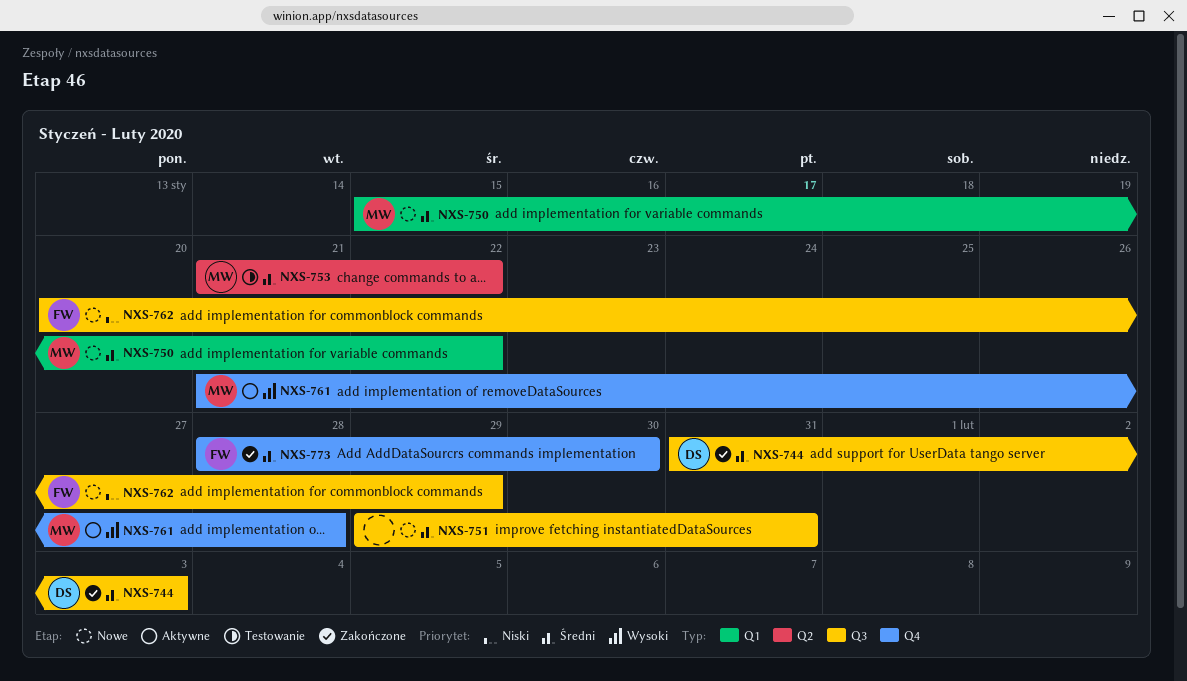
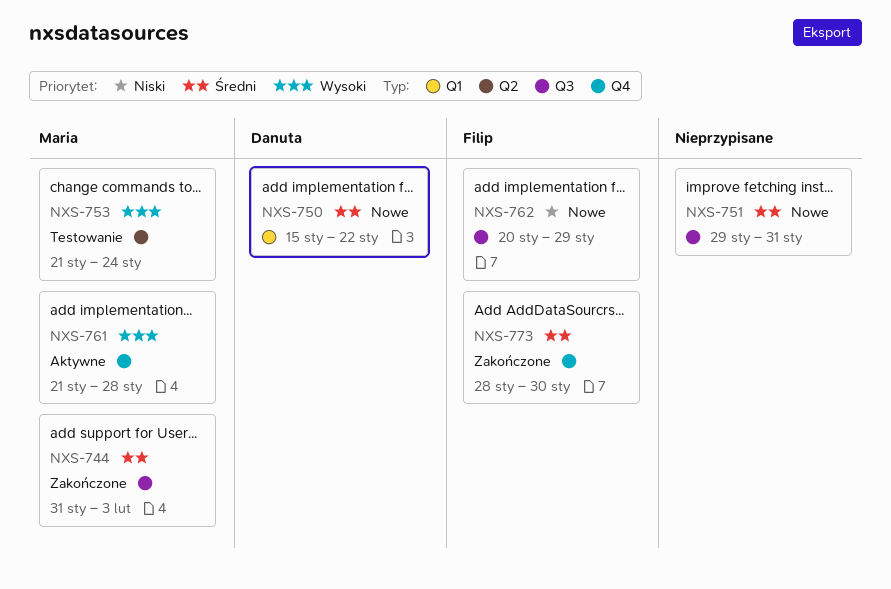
NXS-744, owner: Danuta -> Maria
NXS-750, owner: Maria -> Danuta
NXS-753, priority: Średni -> Wysoki
NXS-753, due: Jan 22 -> Jan 24

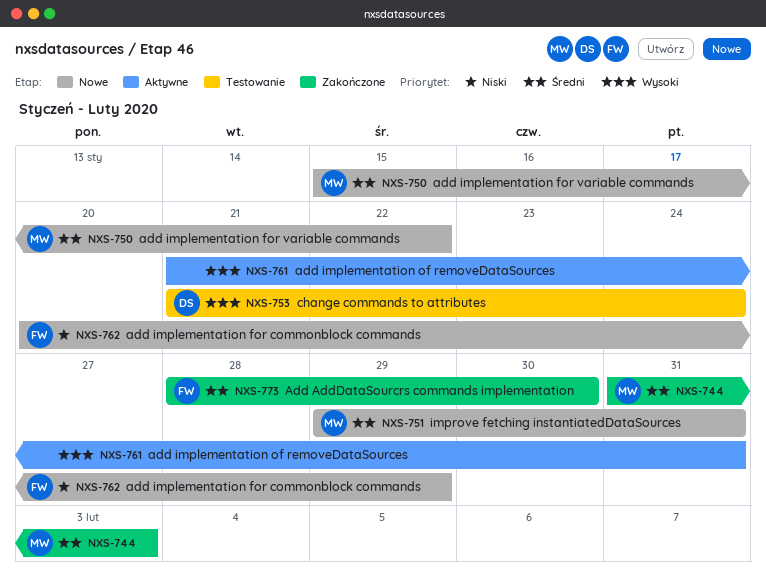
NXS-750, owner: Danuta -> Maria
NXS-751, owner: none -> Maria
NXS-753, owner: Maria -> Danuta
NXS-761, owner: Maria -> none
NXS-761, due: Jan 28 -> Jan 31

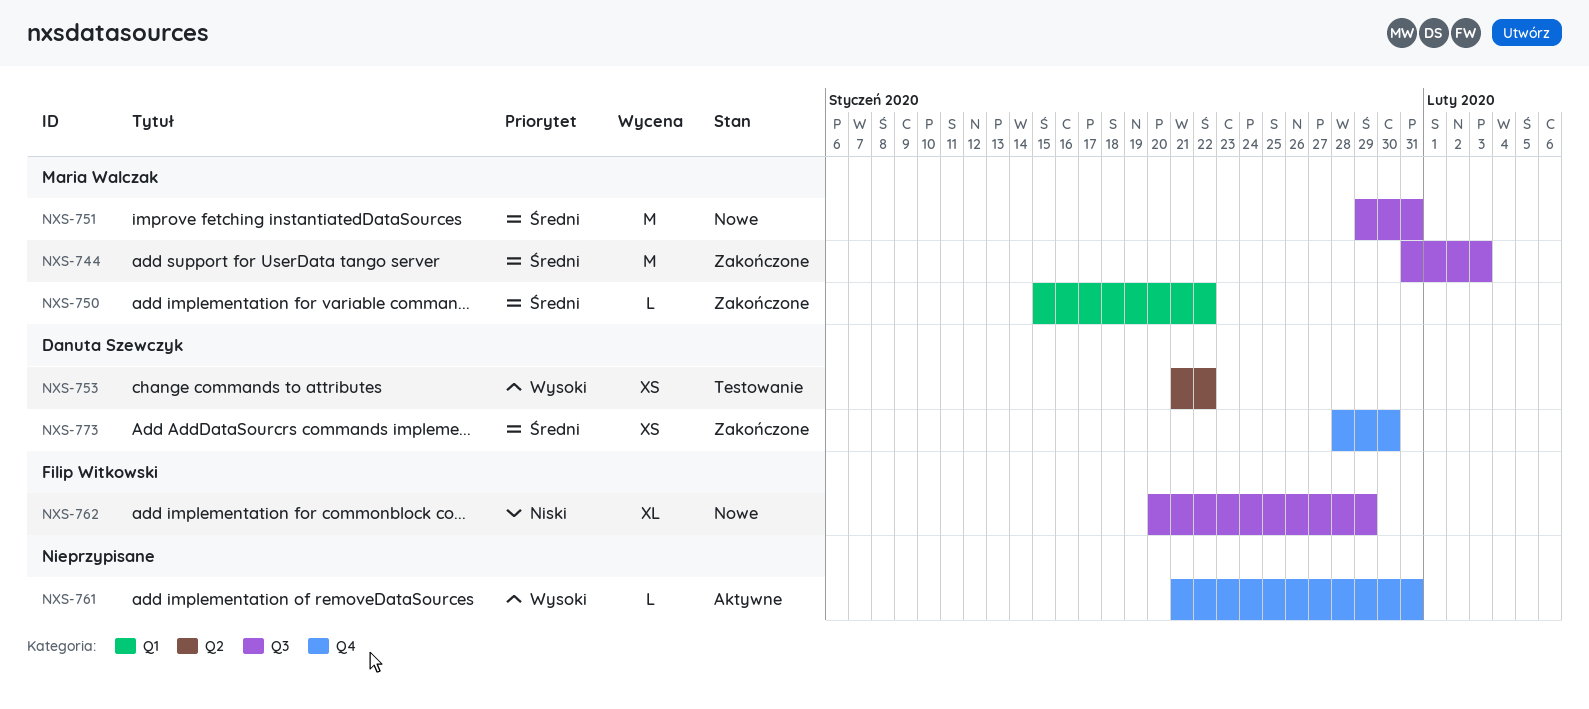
NXS-750, status: Nowe -> Zakończone
NXS-753, due: Jan 24 -> Jan 22
NXS-773, owner: Filip Witkowski -> Danuta Szewczyk

